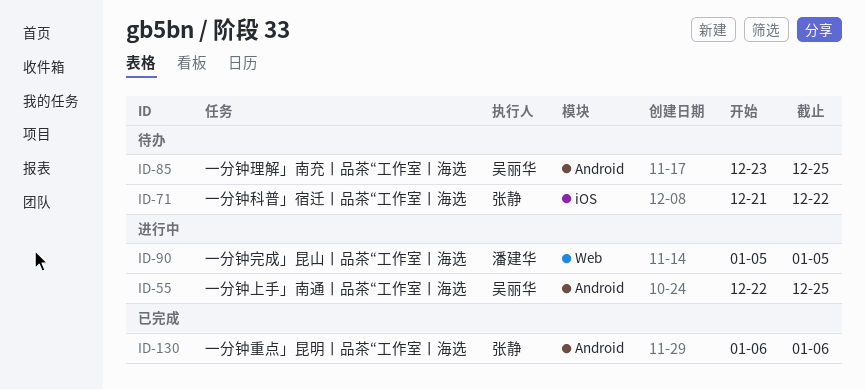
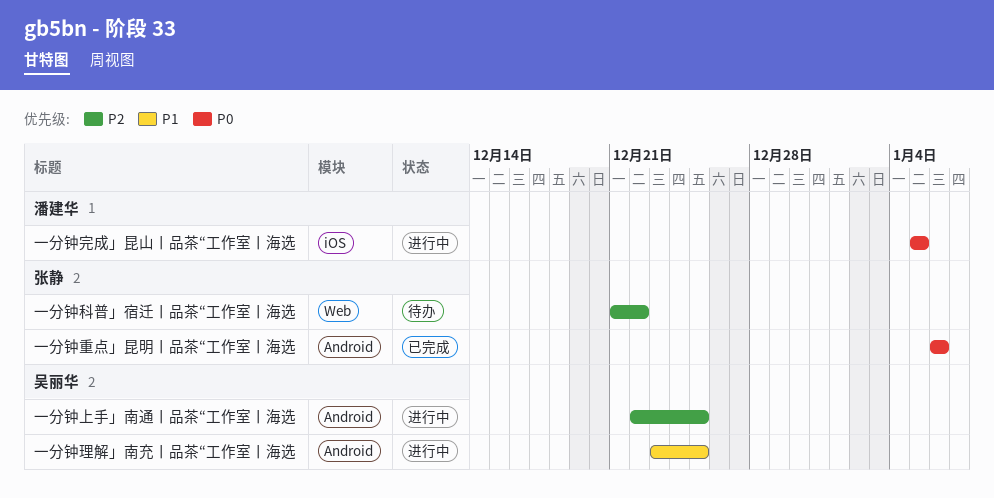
一分钟完成」昆山丨品茶“工作室丨海选, label: Web -> iOS
一分钟理解」南充丨品茶“工作室丨海选, status: 待办 -> 进行中
一分钟科普」宿迁丨品茶“工作室丨海选, label: iOS -> Web

